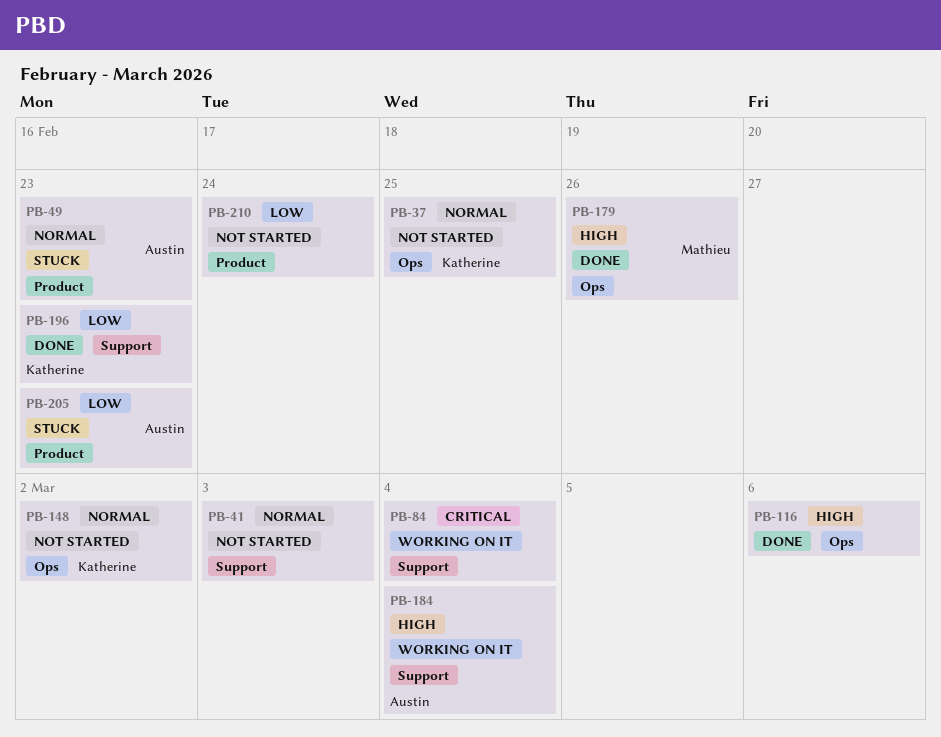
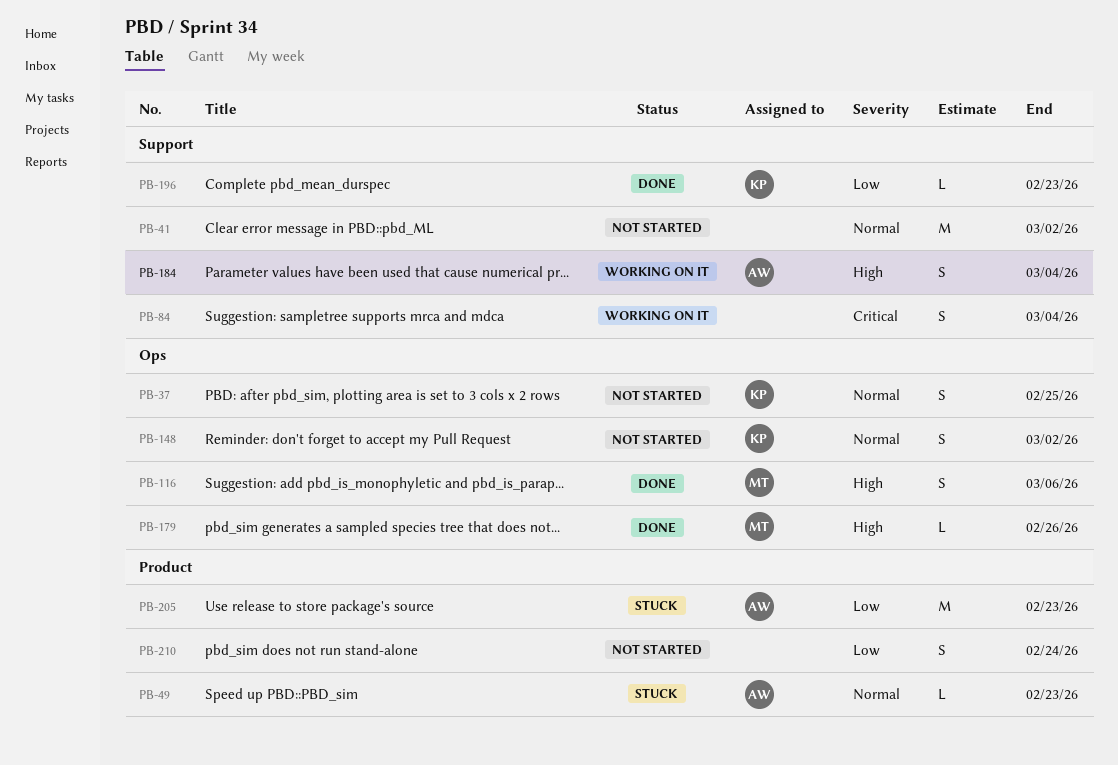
PB-41, due: Mar 3 -> Mar 2
PB-116, owner: none -> Mathieu

